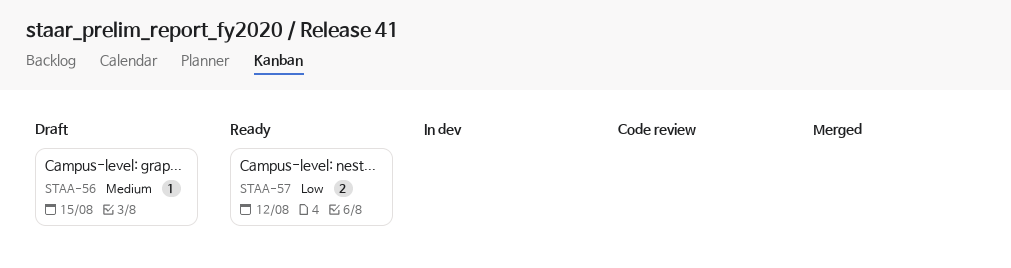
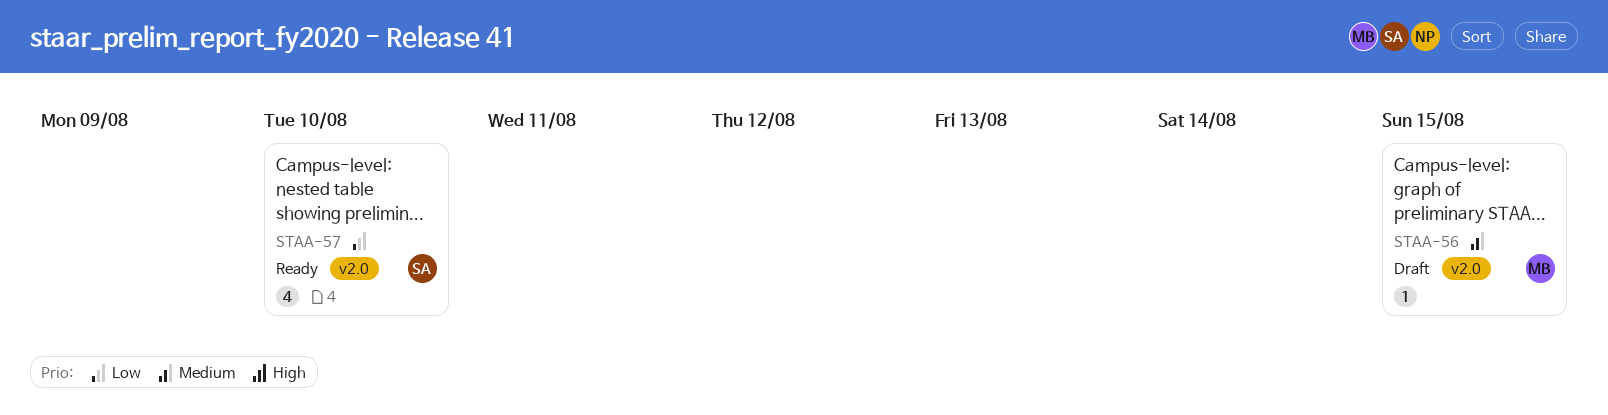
STAA-57, estimate: 2 -> 4
STAA-57, due: Aug 12 -> Aug 10

